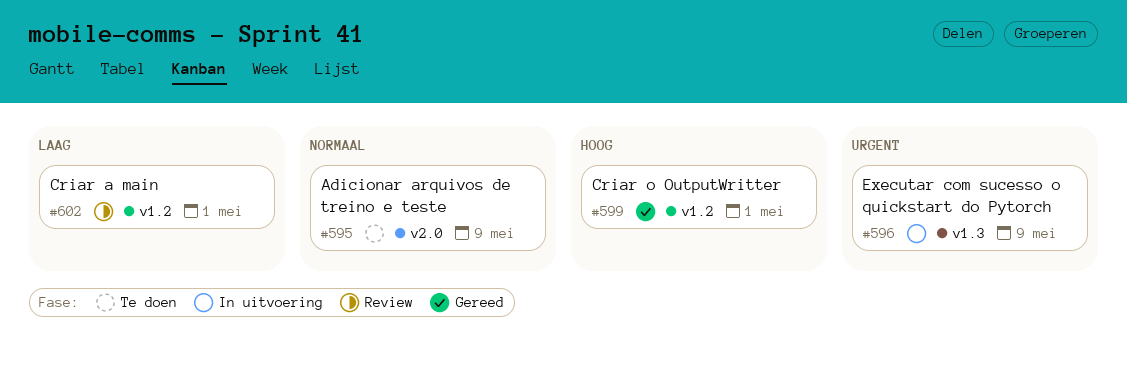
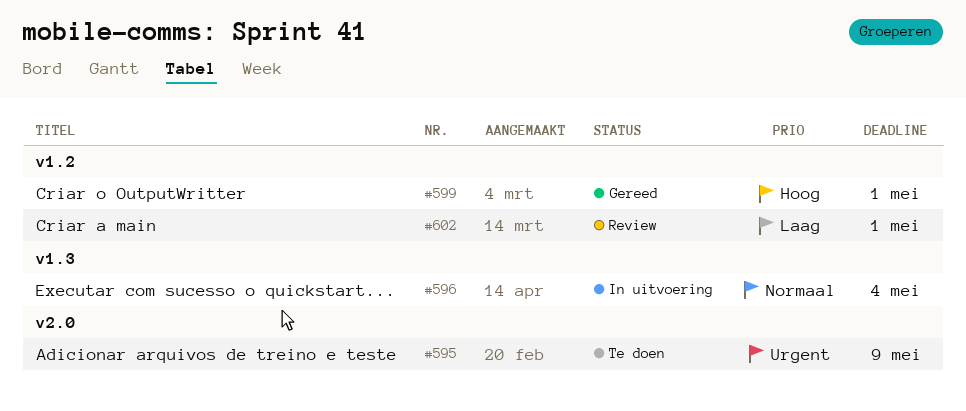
#595, priority: Normaal -> Urgent
#596, priority: Urgent -> Normaal
#596, due: May 9 -> May 4

